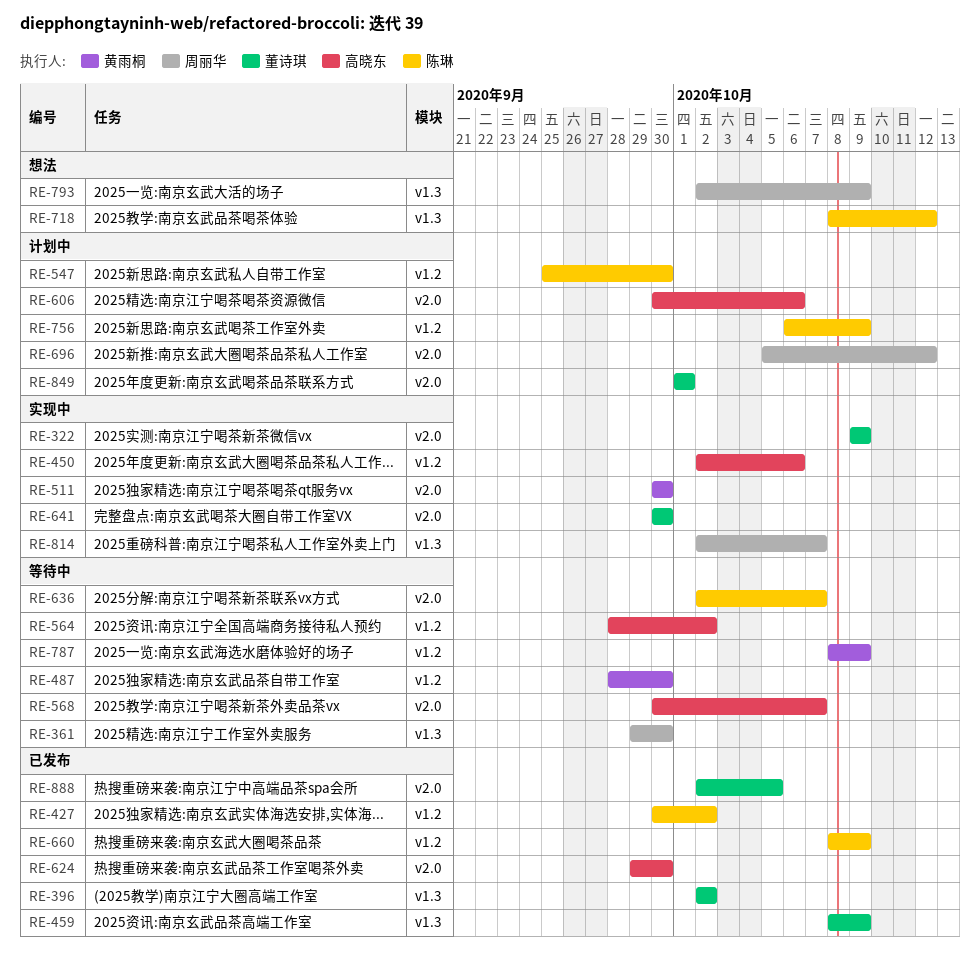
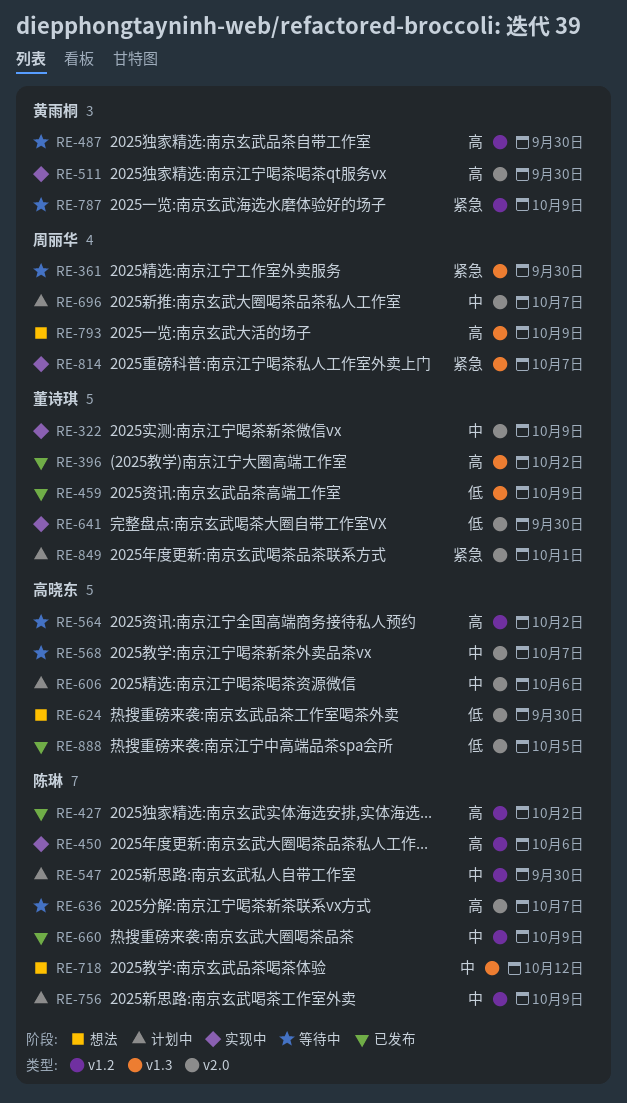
RE-450, owner: 高晓东 -> 陈琳
RE-624, status: 已发布 -> 想法
RE-696, due: Oct 12 -> Oct 7
RE-888, owner: 董诗琪 -> 高晓东

